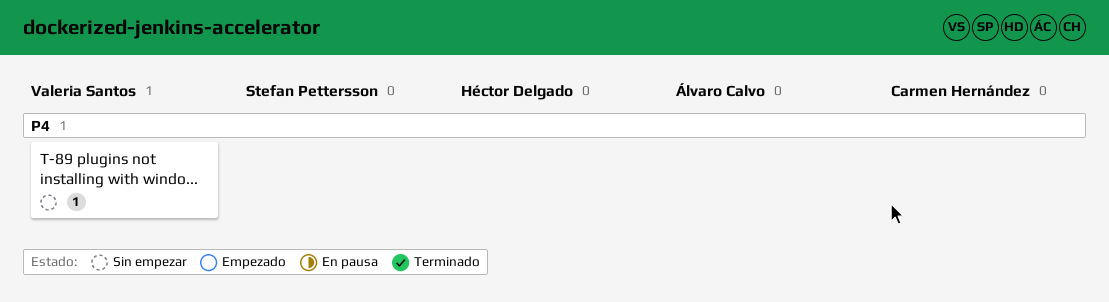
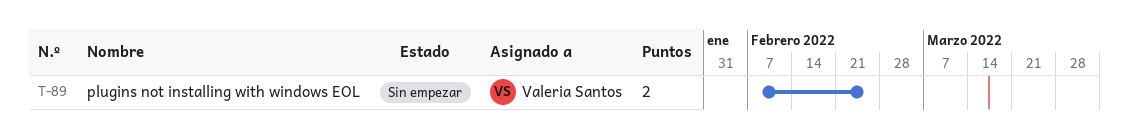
T-89, estimate: 1 -> 2

